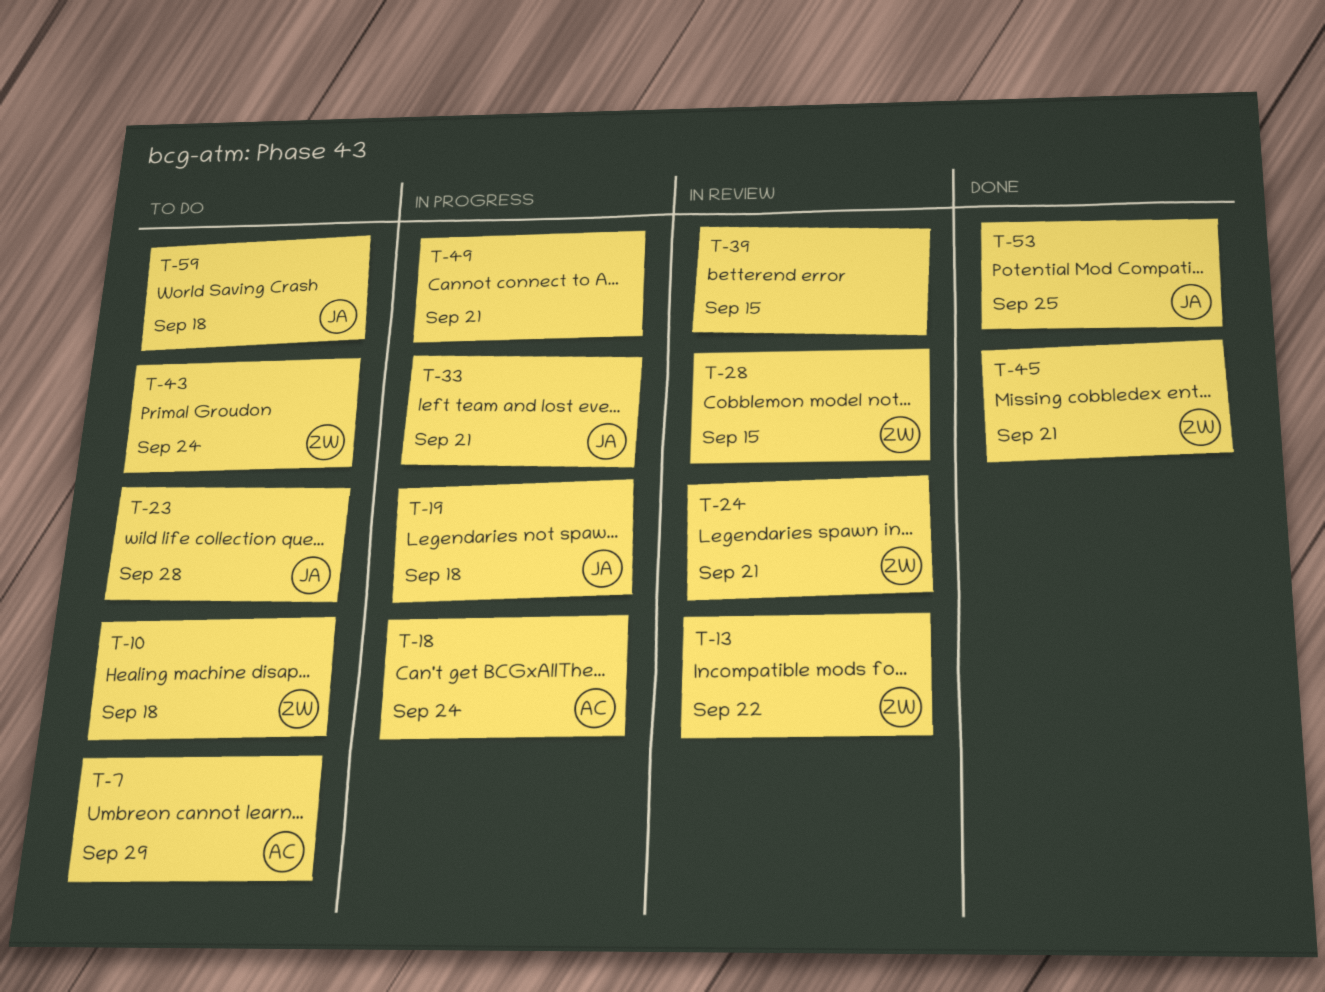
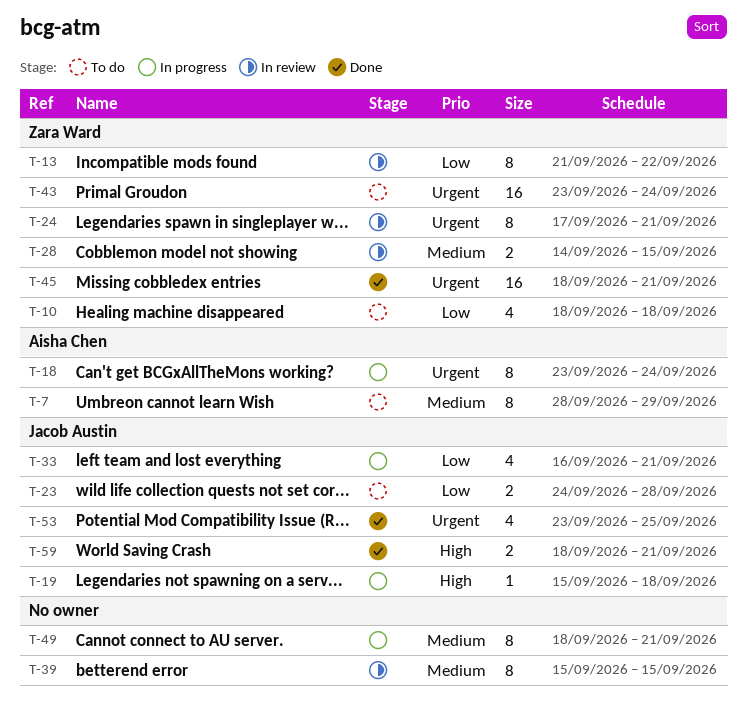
T-59, status: To do -> Done
T-59, due: Sep 18 -> Sep 21

